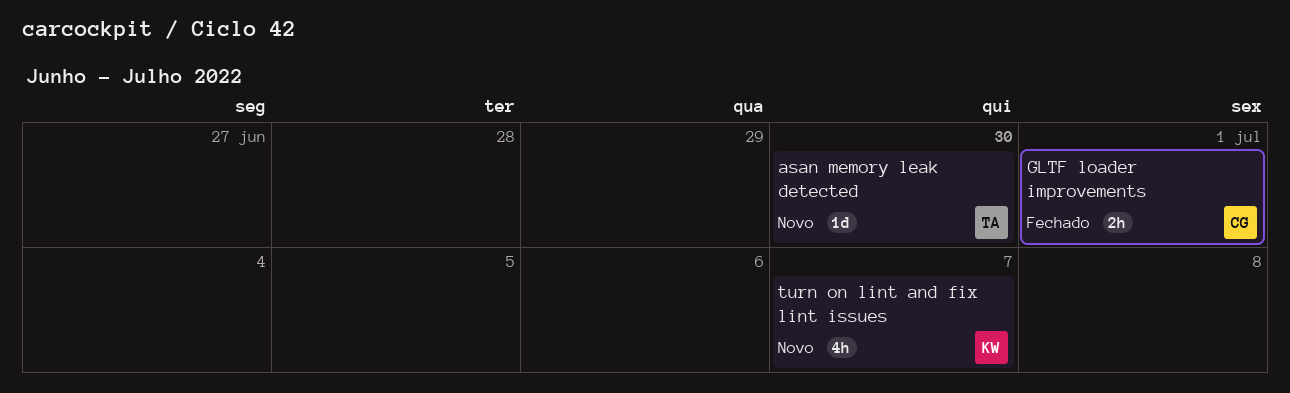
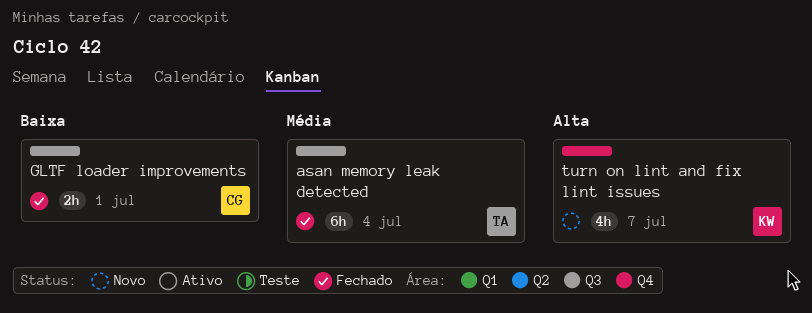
asan memory leak detected, status: Novo -> Fechado
asan memory leak detected, estimate: 1d -> 6h
asan memory leak detected, due: Jun 30 -> Jul 4

